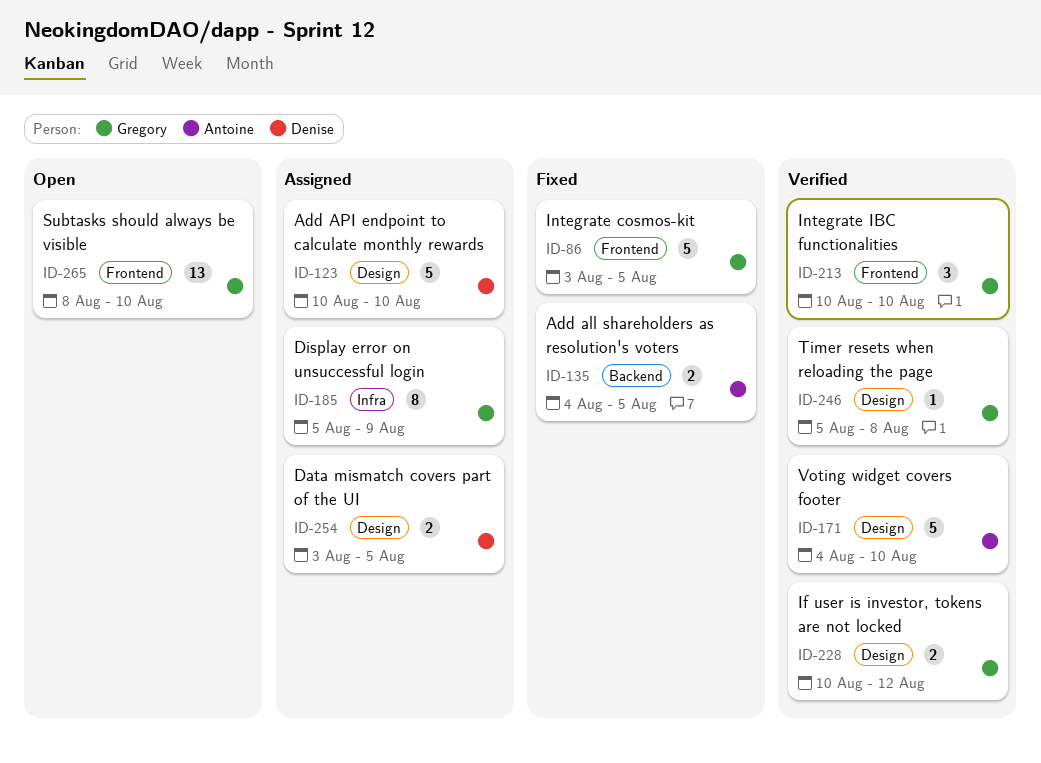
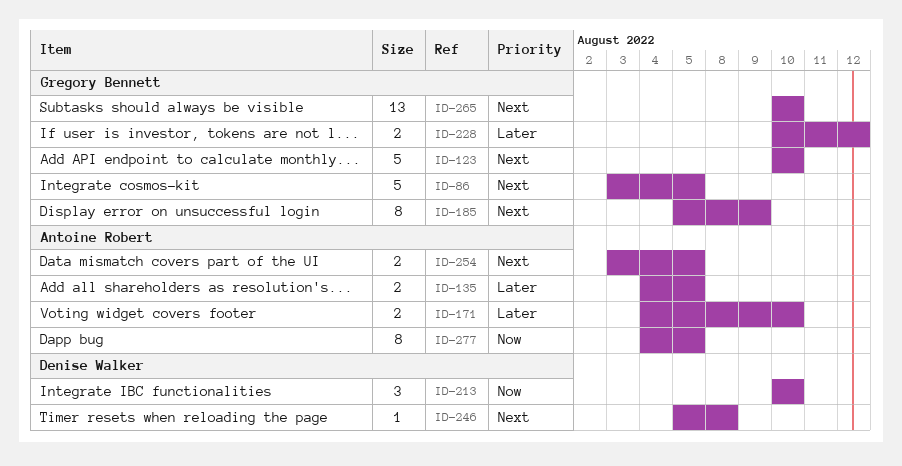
ID-123, owner: Denise Walker -> Gregory Bennett
ID-171, estimate: 5 -> 2
ID-213, owner: Gregory Bennett -> Denise Walker
ID-246, owner: Gregory Bennett -> Denise Walker
ID-254, owner: Denise Walker -> Antoine Robert
ID-265, start: Aug 8 -> Aug 10
ID-277: none -> present

